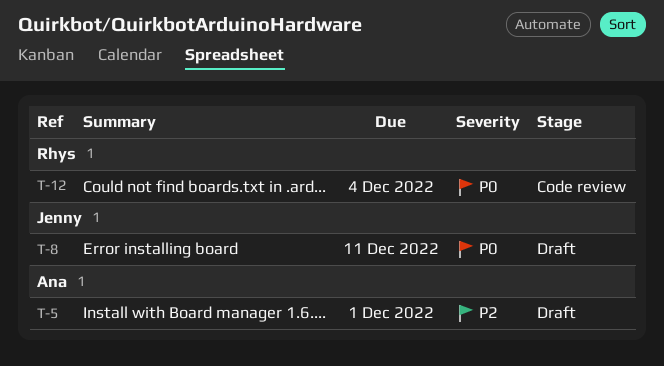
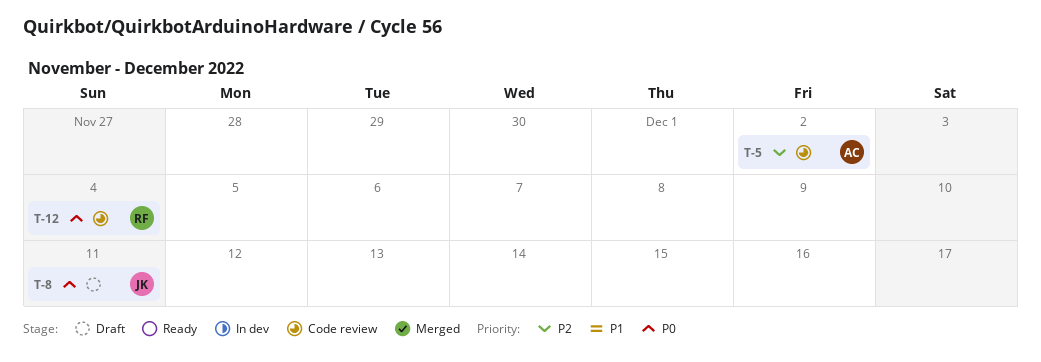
T-5, status: Draft -> Code review
T-5, due: Dec 1 -> Dec 2

